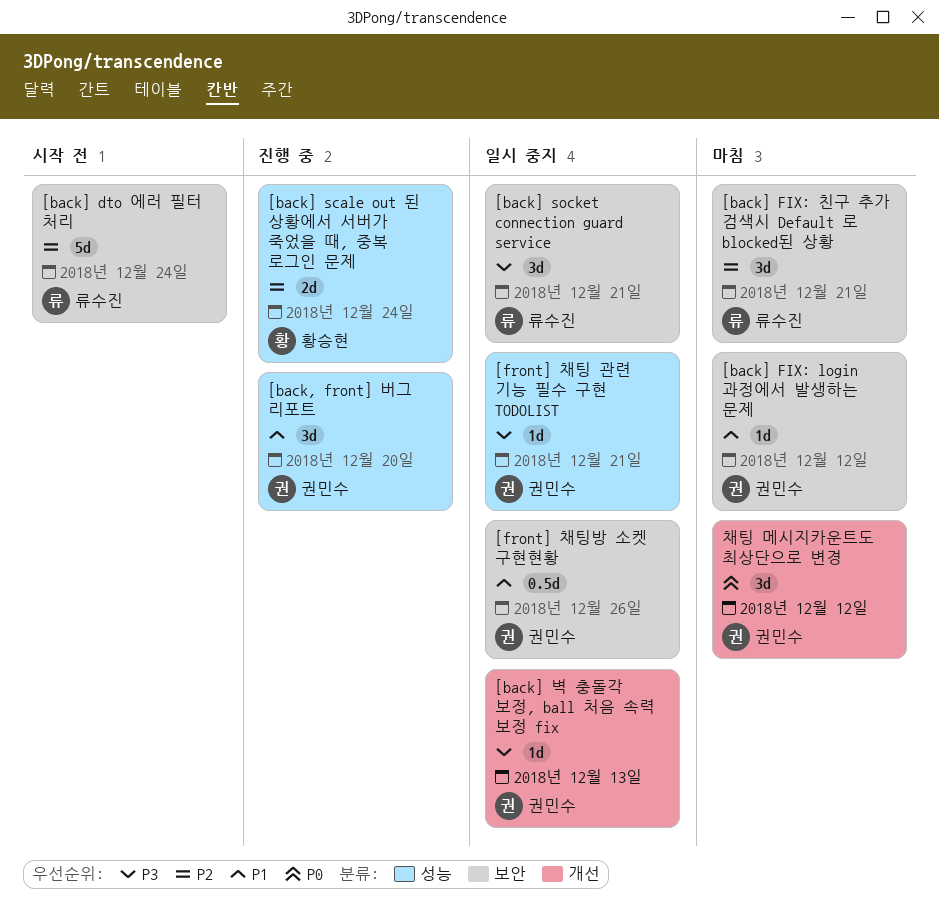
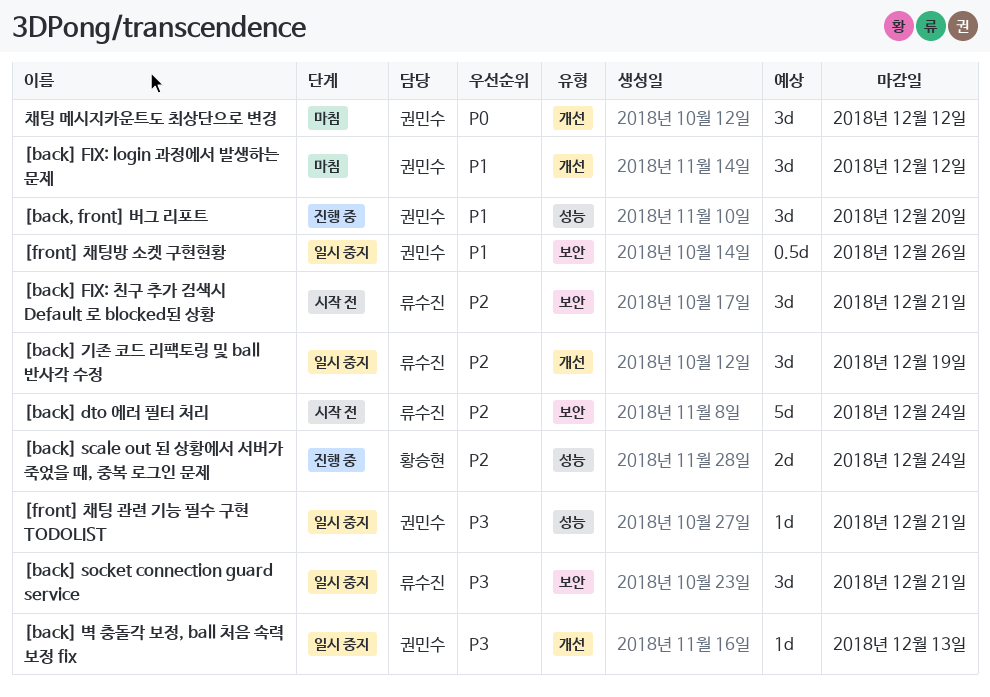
[back] FIX: login 과정에서 발생하는 문제, label: 보안 -> 개선
[back] FIX: login 과정에서 발생하는 문제, estimate: 1d -> 3d
[back] FIX: 친구 추가 검색시 Default 로 blocked된 상황, status: 마침 -> 시작 전
[back] 기존 코드 리팩토링 및 ball 반사각 수정: none -> present

